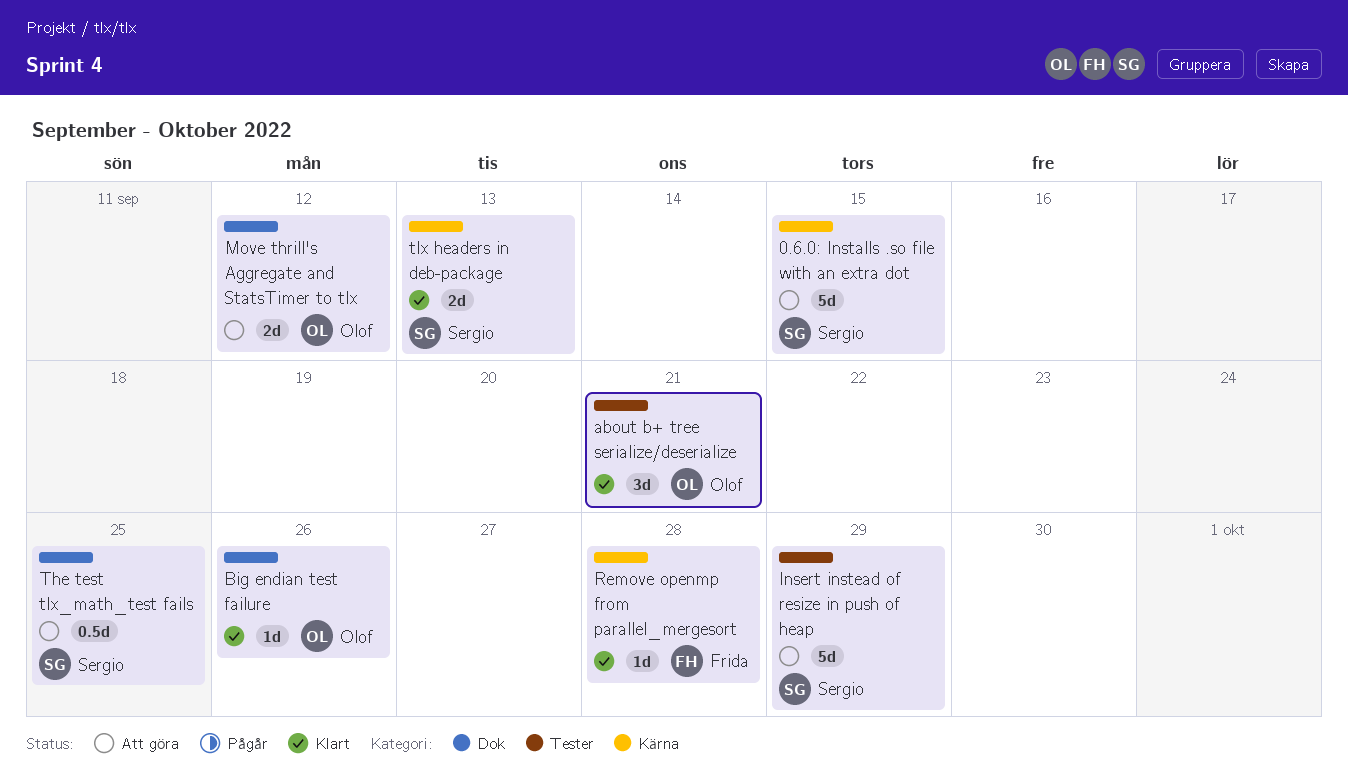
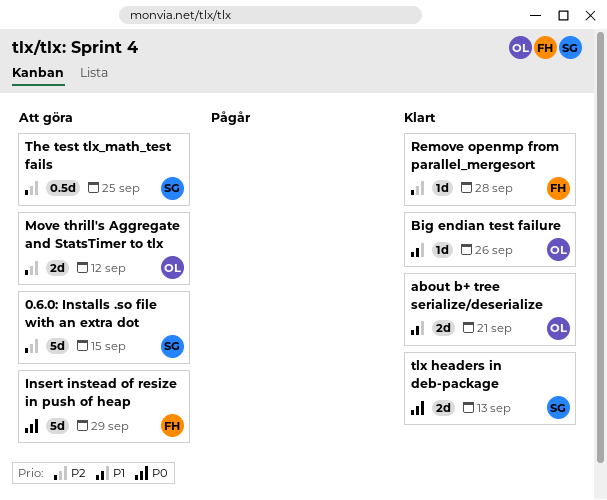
about b+ tree serialize/deserialize, estimate: 3d -> 2d
Insert instead of resize in push of heap, owner: Sergio -> Frida

